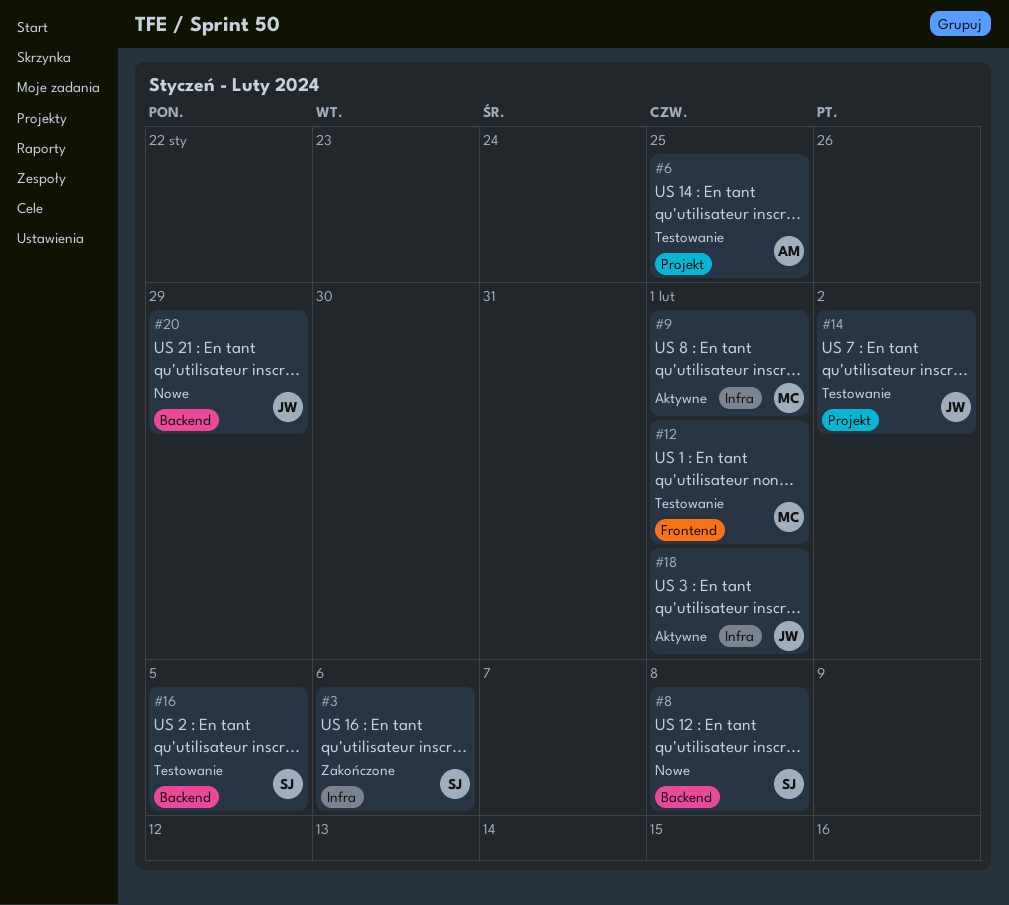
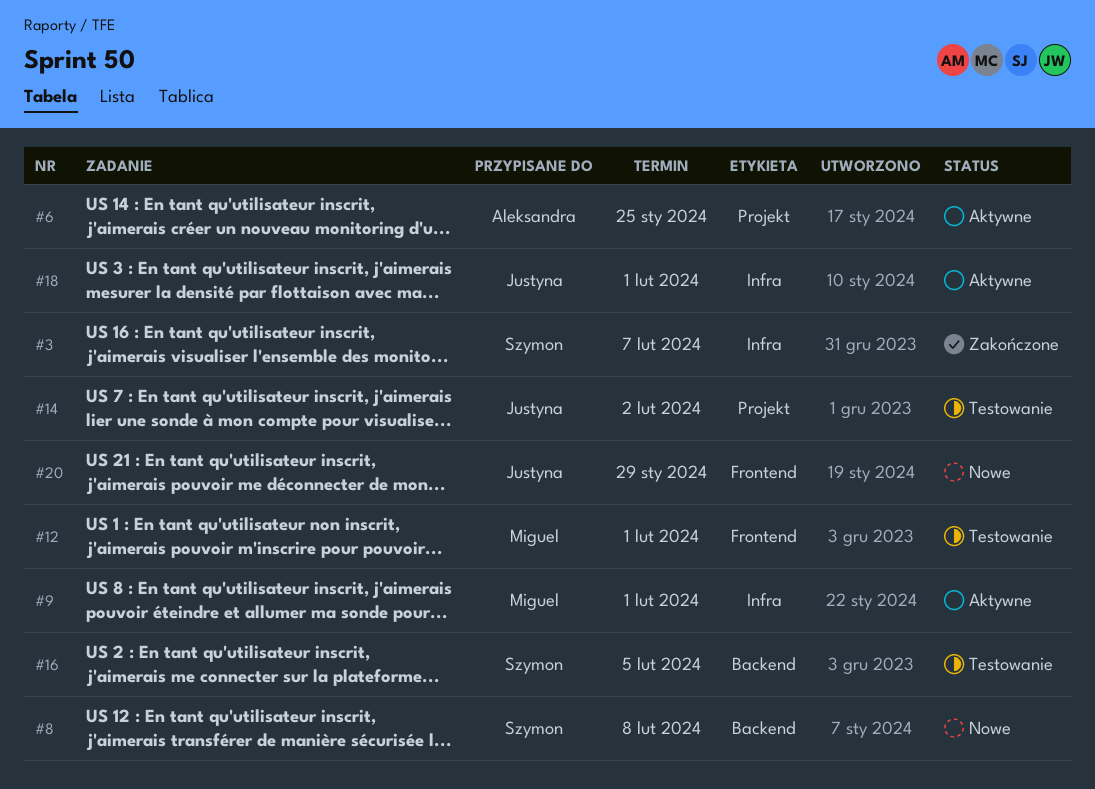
#3, due: Feb 6 -> Feb 7
#6, status: Testowanie -> Aktywne
#20, label: Backend -> Frontend

